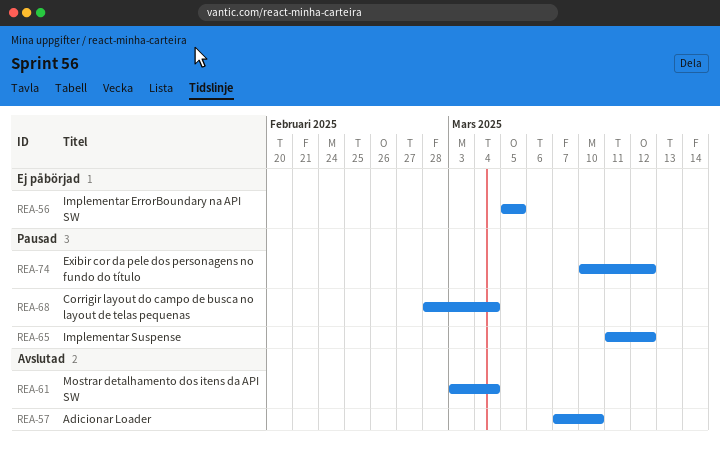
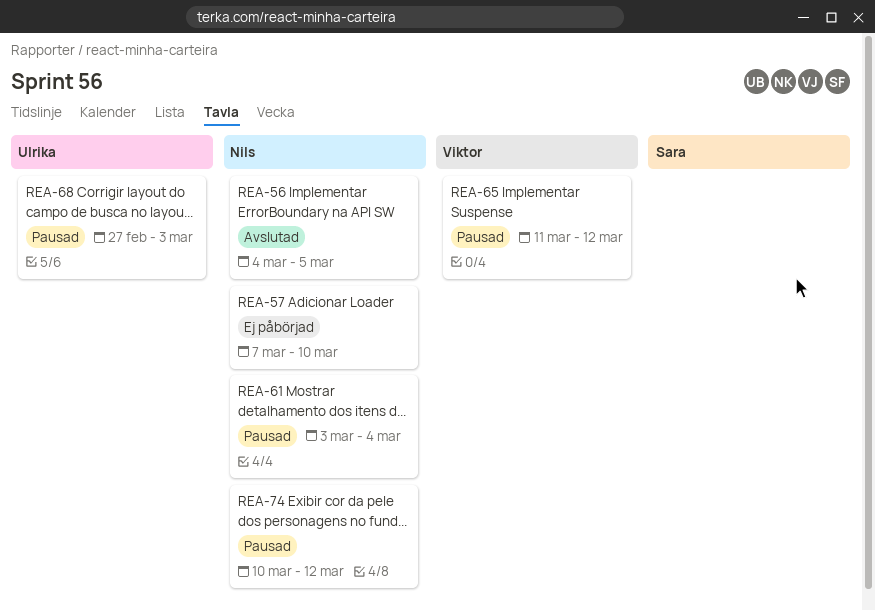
REA-56, status: Ej påbörjad -> Avslutad
REA-56, start: Mar 5 -> Mar 4
REA-57, status: Avslutad -> Ej påbörjad
REA-61, status: Avslutad -> Pausad
REA-68, start: Feb 28 -> Feb 27
REA-68, due: Mar 4 -> Mar 3

